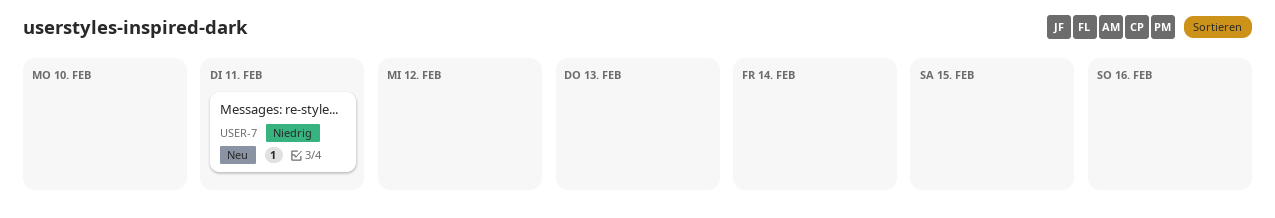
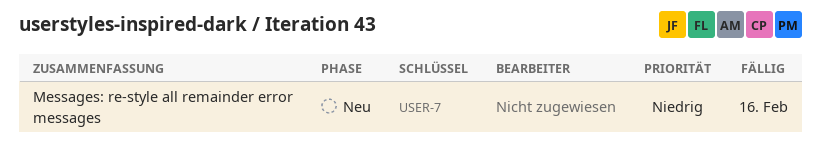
USER-7, due: Feb 11 -> Feb 16

